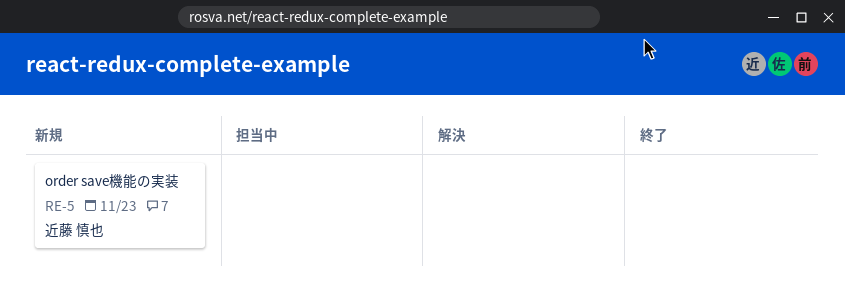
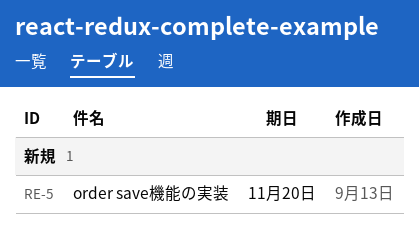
RE-5, due: Nov 23 -> Nov 20

